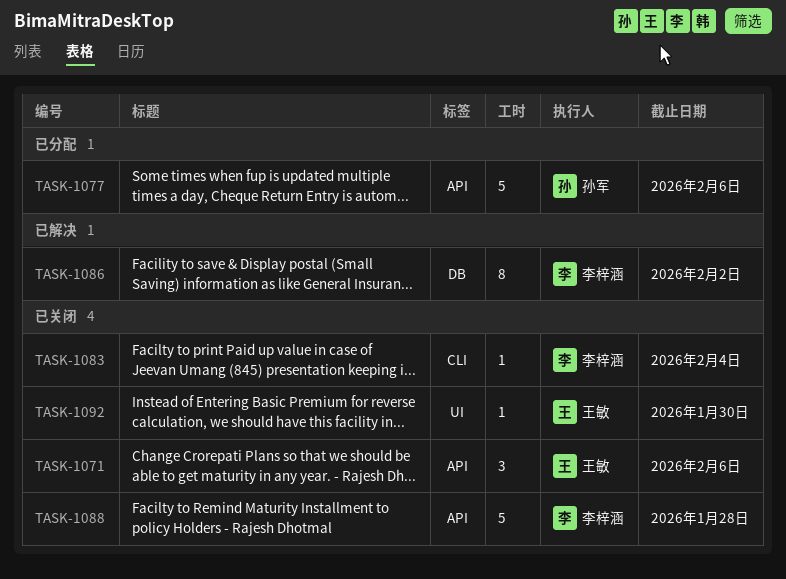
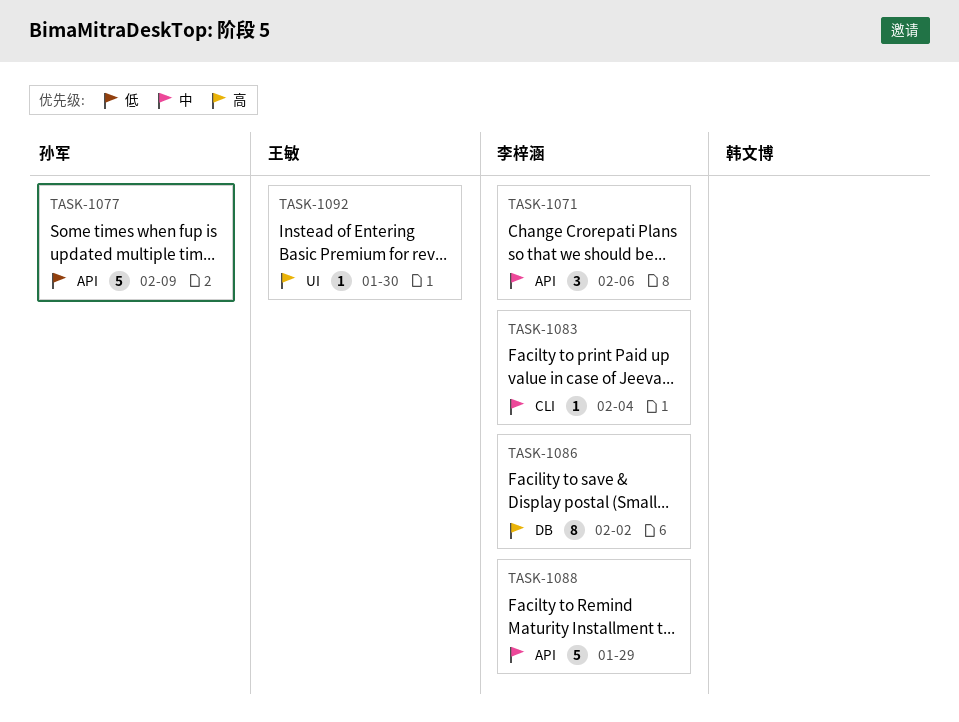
TASK-1071, owner: 王敏 -> 李梓涵
TASK-1077, due: Feb 6 -> Feb 9
TASK-1088, due: Jan 28 -> Jan 29

